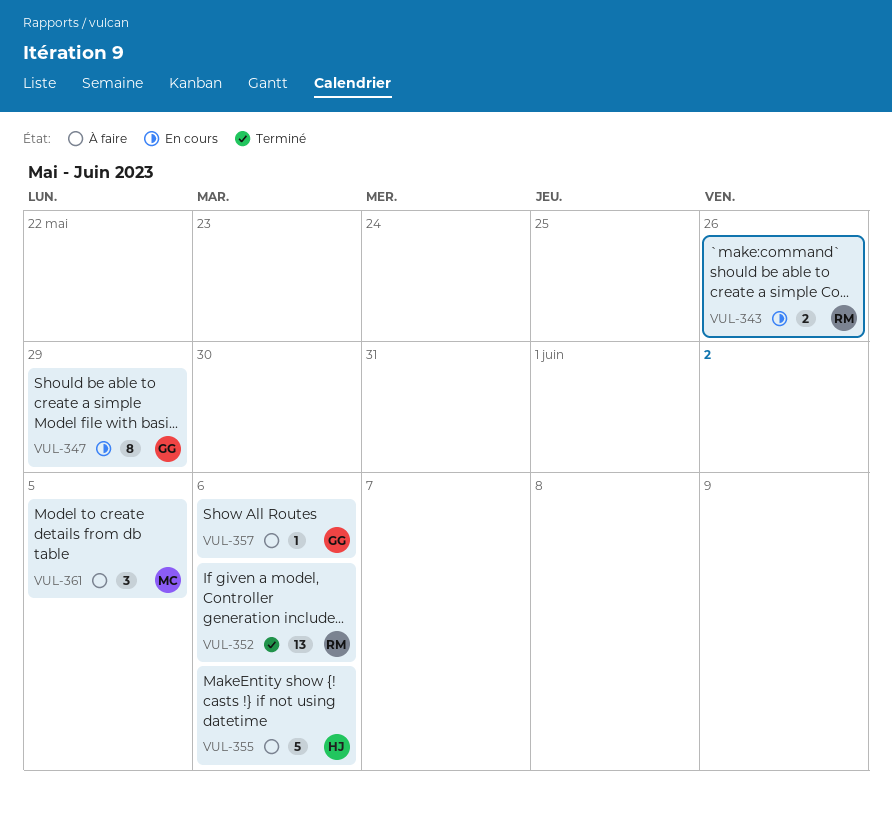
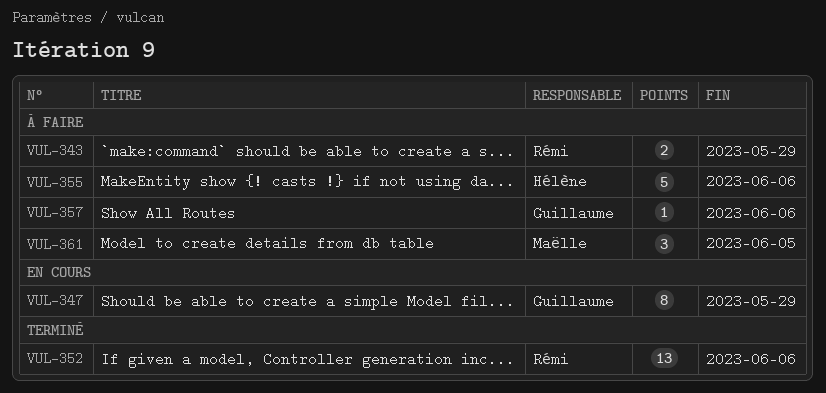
VUL-343, status: En cours -> À faire
VUL-343, due: May 26 -> May 29

